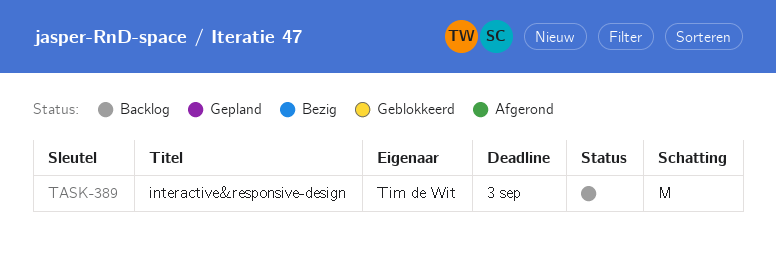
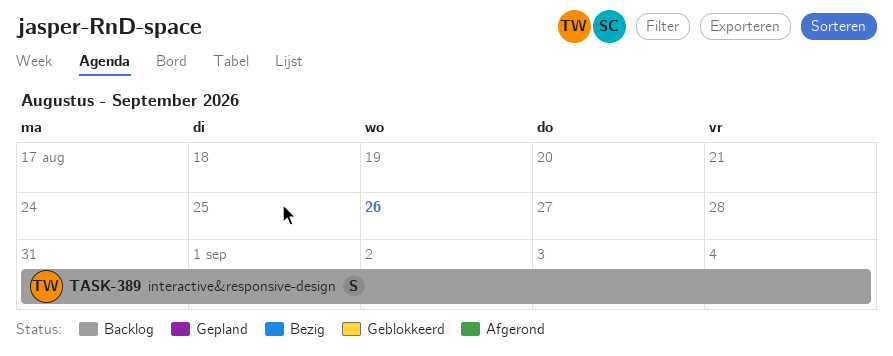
TASK-389, estimate: M -> S
TASK-389, due: Sep 3 -> Sep 4

